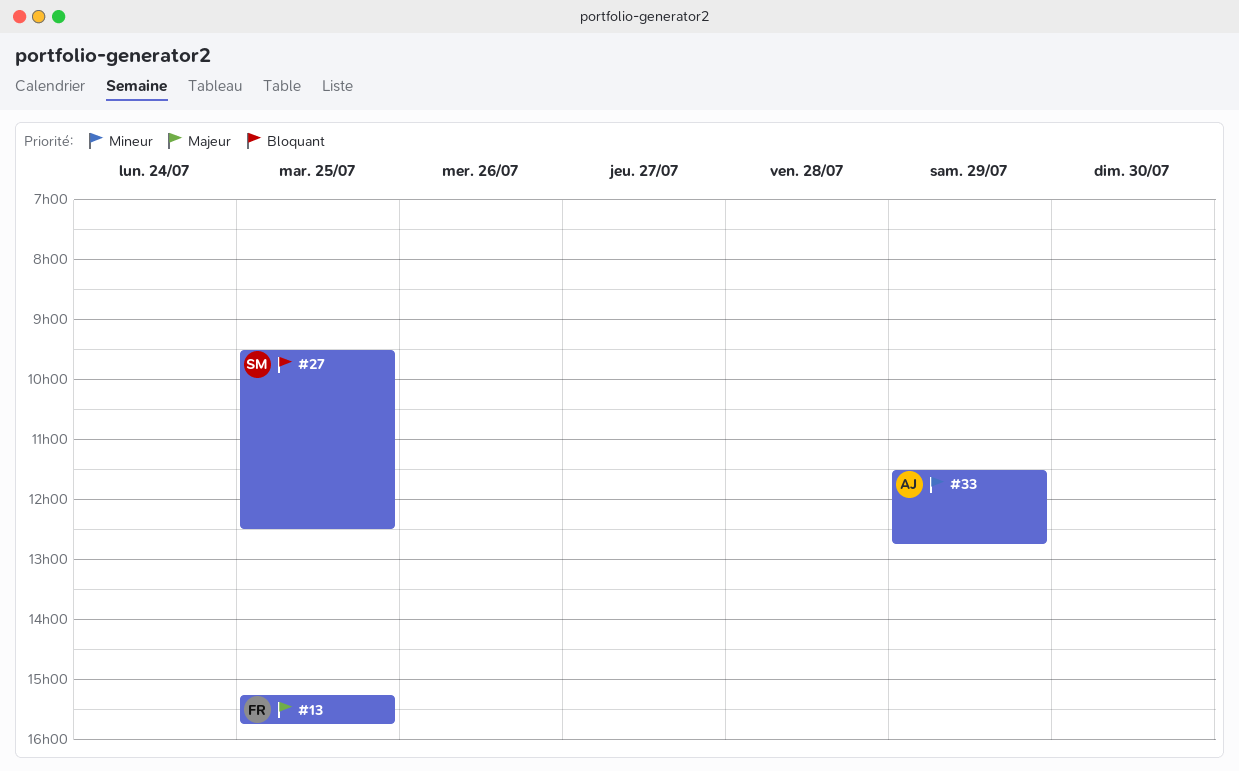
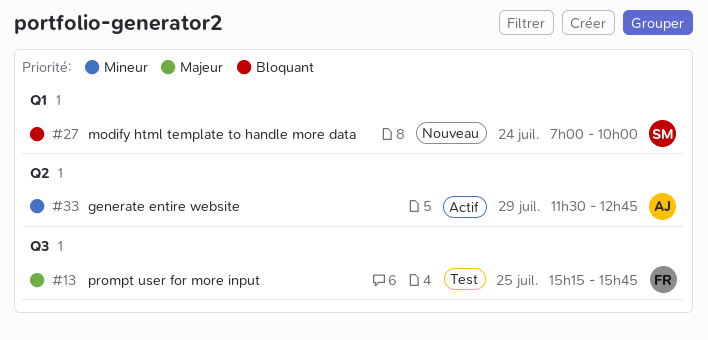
#27, day: Jul 25 -> Jul 24
#27, begins: 09:30 -> 07:00
#27, ends: 12:30 -> 10:00

